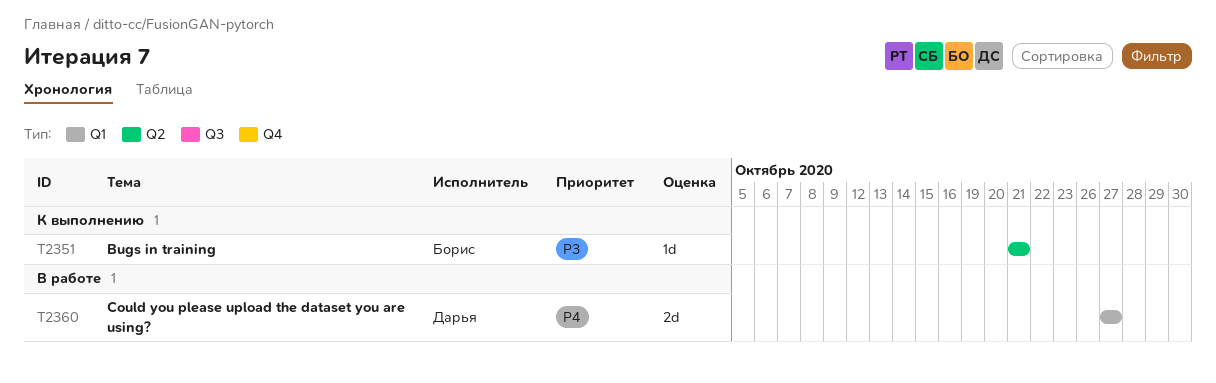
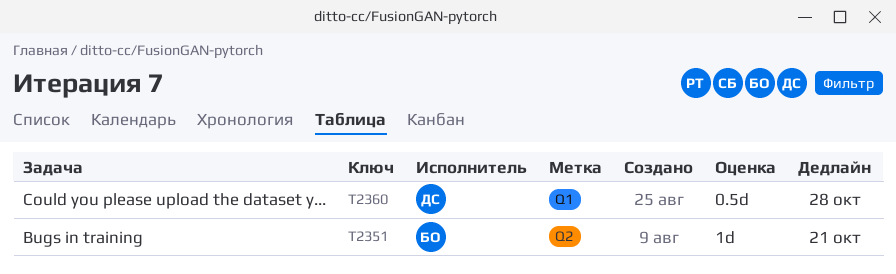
T2360, estimate: 2d -> 0.5d
T2360, due: Oct 27 -> Oct 28

